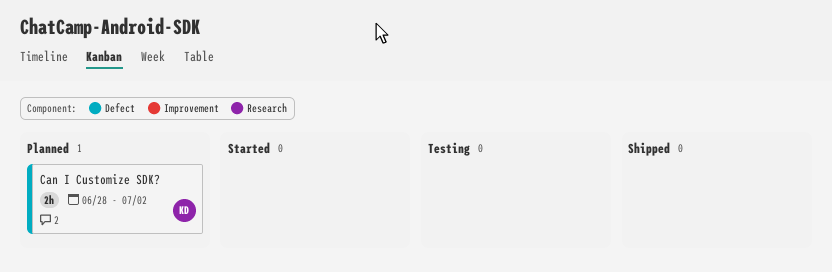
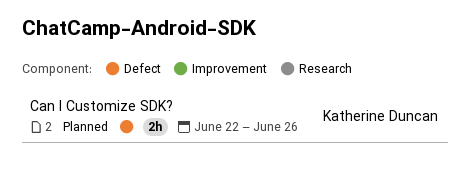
Can I Customize SDK?, start: Jun 28 -> Jun 22
Can I Customize SDK?, due: Jul 2 -> Jun 26

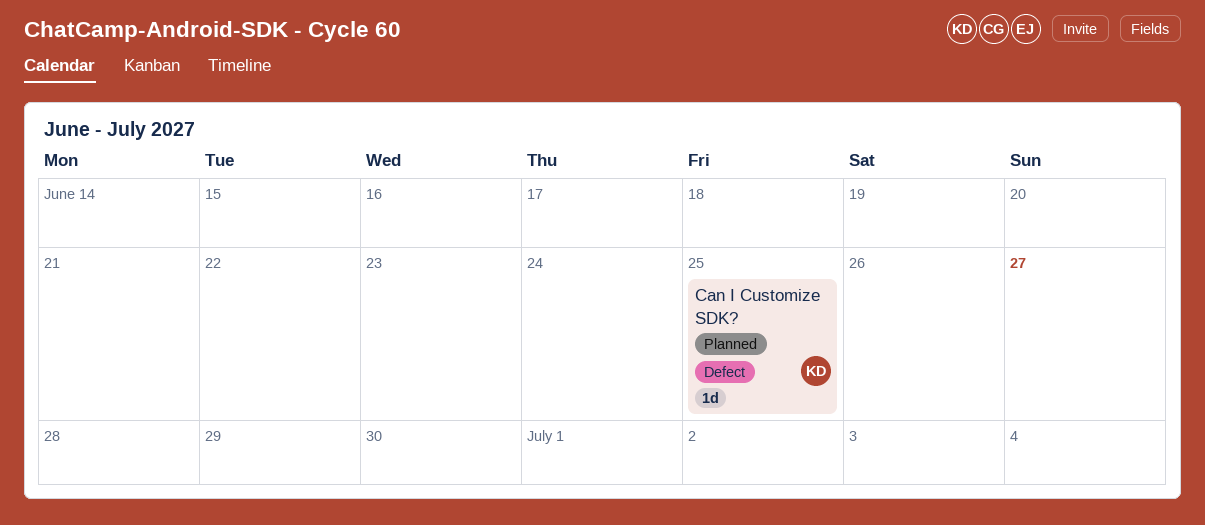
Can I Customize SDK?, estimate: 2h -> 1d
Can I Customize SDK?, due: Jun 26 -> Jun 25

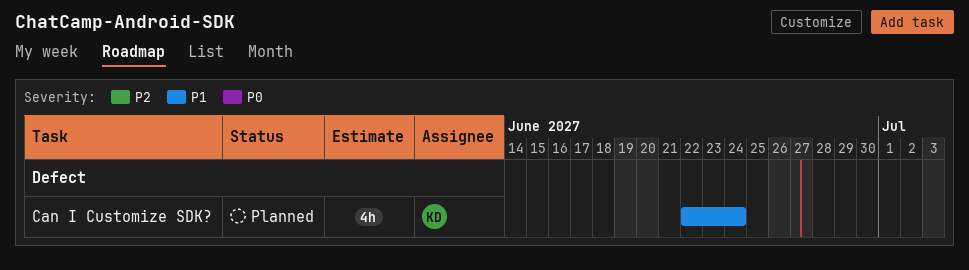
Can I Customize SDK?, estimate: 1d -> 4h
Can I Customize SDK?, due: Jun 25 -> Jun 24

